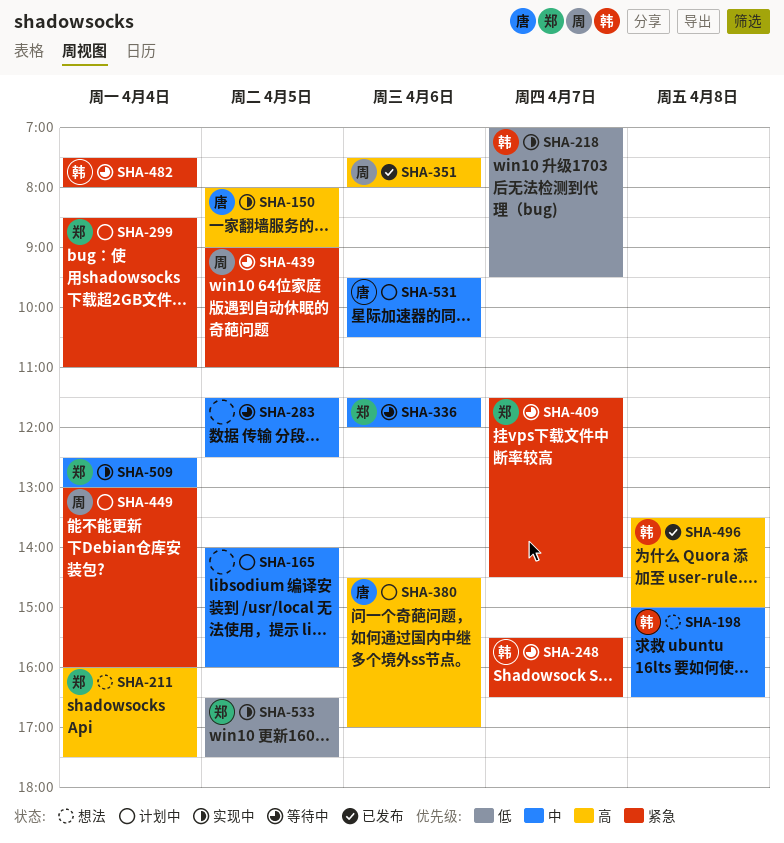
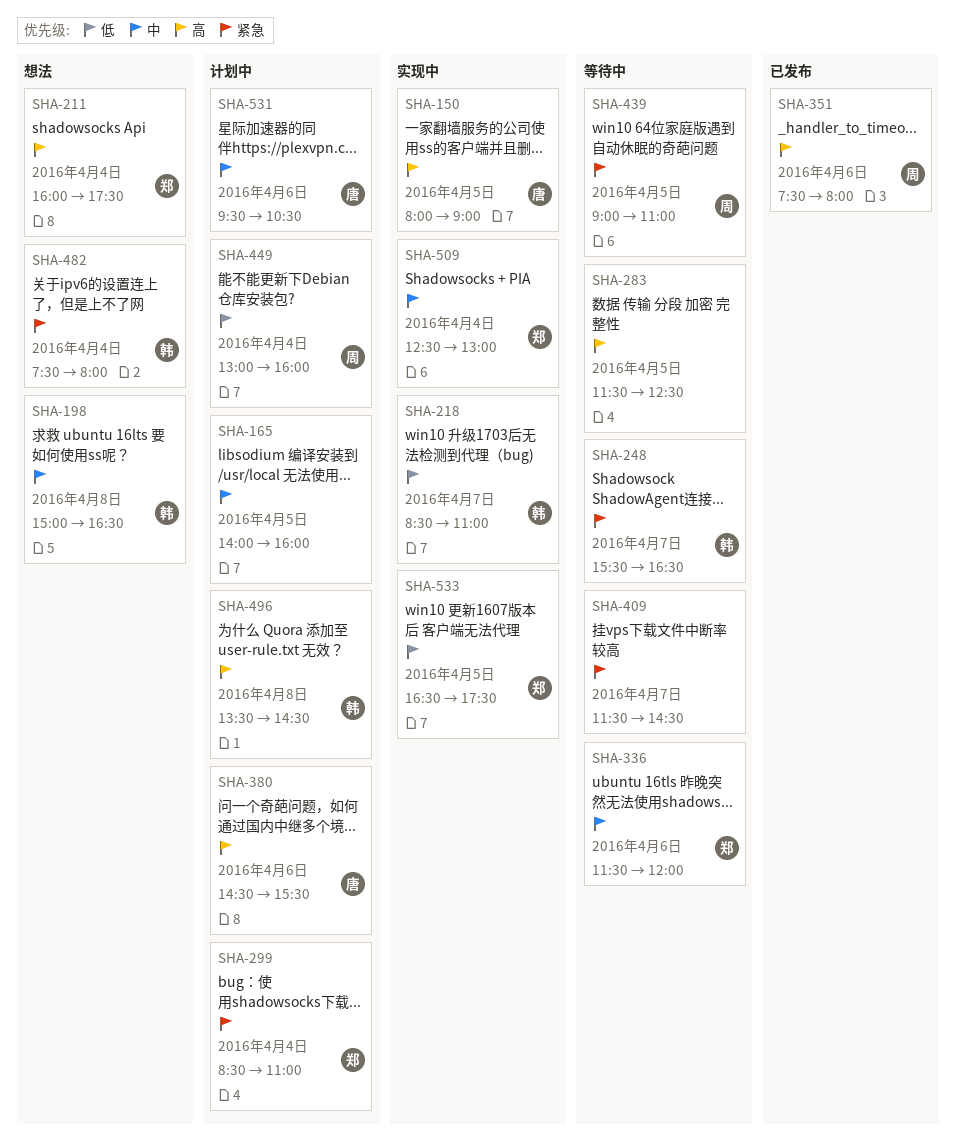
SHA-218, begins: 07:00 -> 08:30
SHA-218, ends: 09:30 -> 11:00
SHA-283, priority: 中 -> 高
SHA-380, ends: 17:00 -> 15:30
SHA-409, owner: 郑 -> none
SHA-449, priority: 紧急 -> 低
SHA-482, status: 等待中 -> 想法
SHA-496, status: 已发布 -> 计划中
SHA-496, ends: 15:00 -> 14:30

